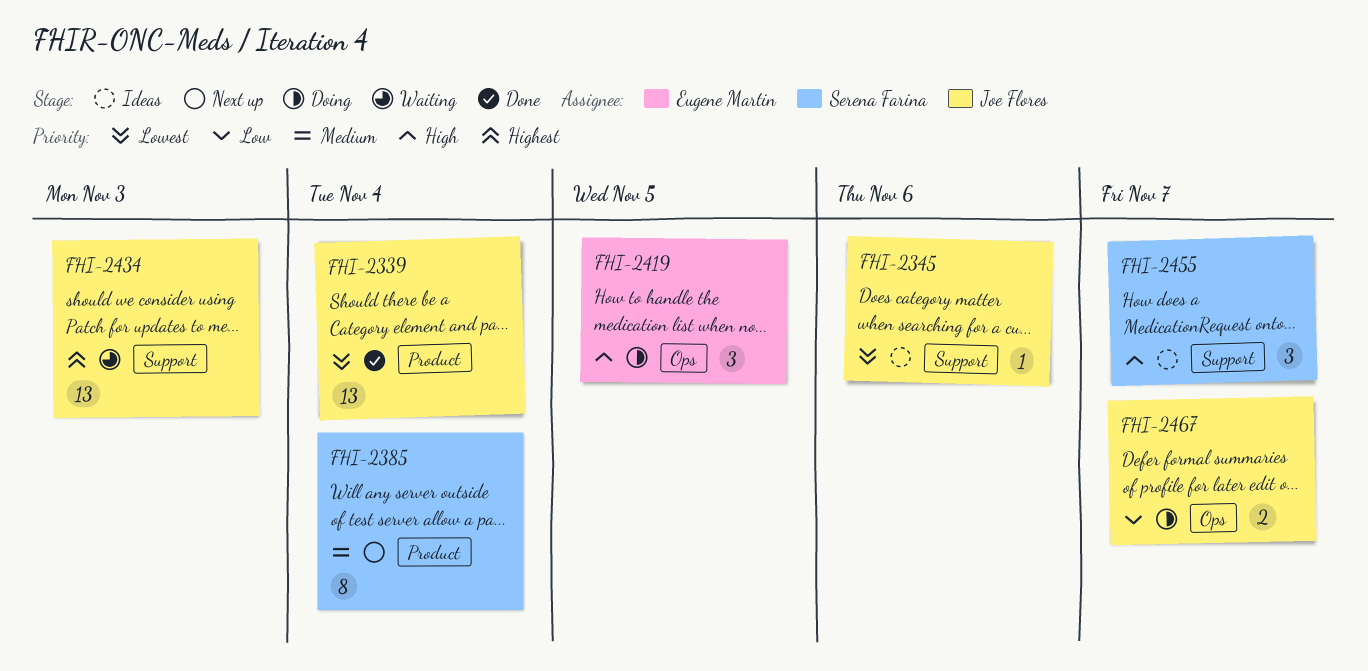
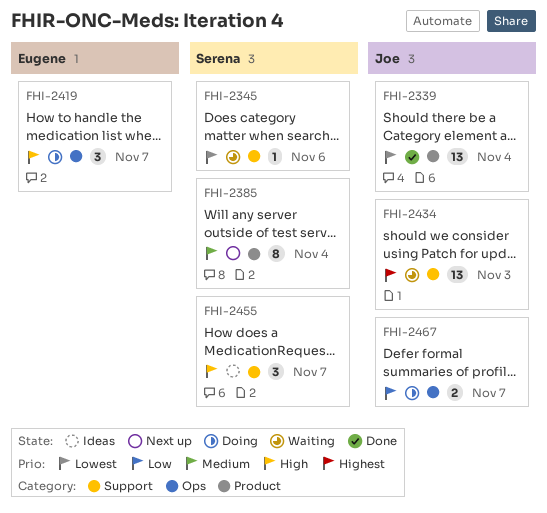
FHI-2345, status: Ideas -> Waiting
FHI-2345, owner: Joe Flores -> Serena Farina
FHI-2419, due: Nov 5 -> Nov 7

